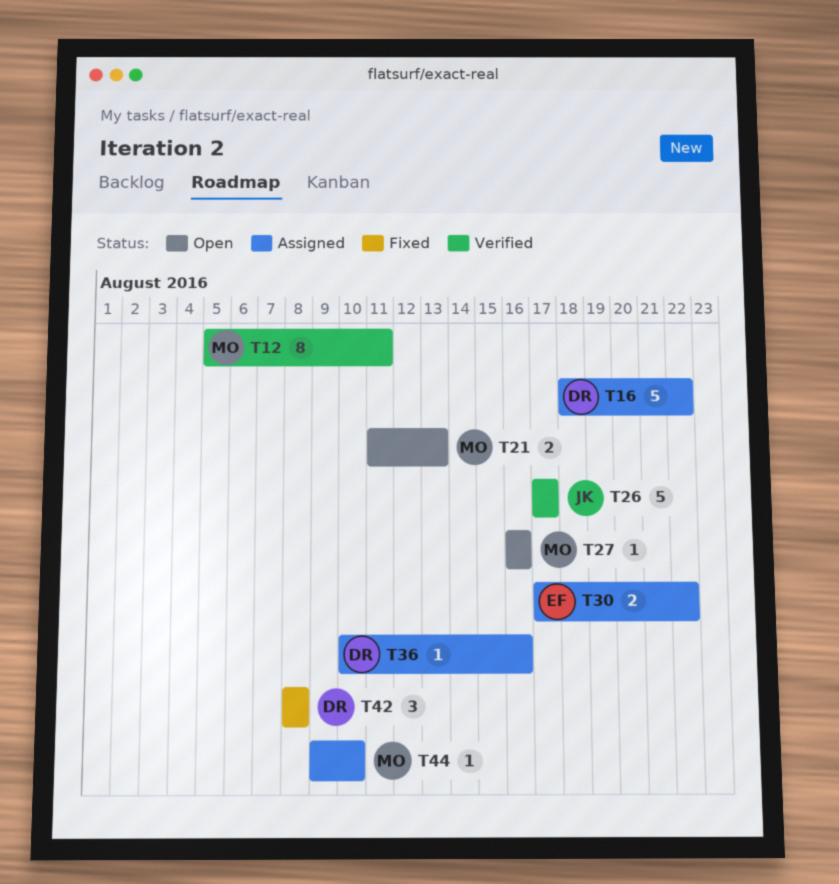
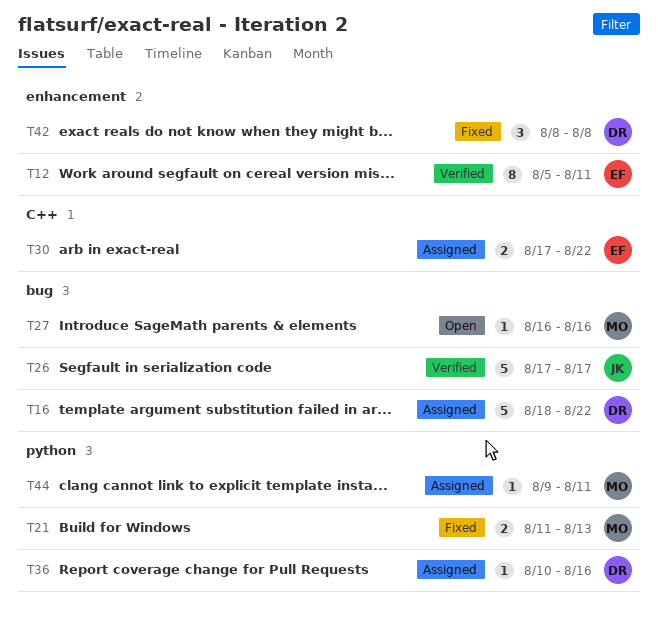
T12, owner: MO -> EF
T21, status: Open -> Fixed
T44, due: Aug 10 -> Aug 11

